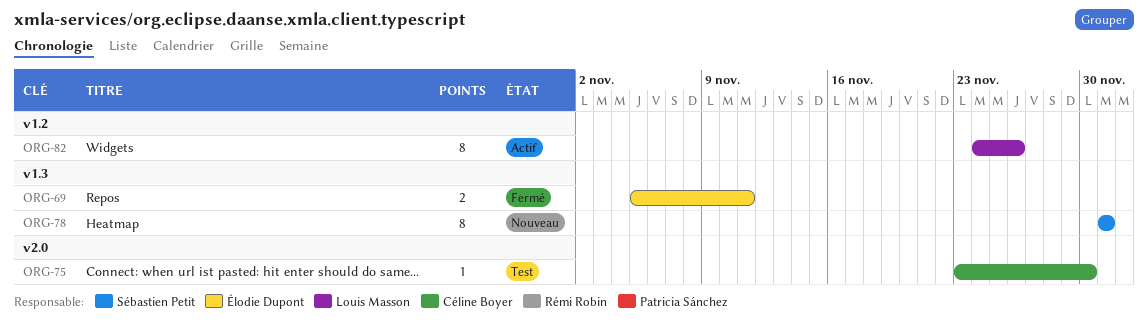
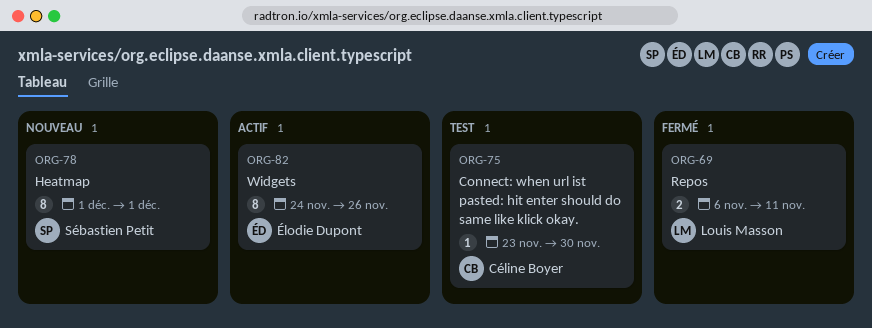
ORG-69, owner: Élodie Dupont -> Louis Masson
ORG-69, start: Nov 5 -> Nov 6
ORG-82, owner: Louis Masson -> Élodie Dupont

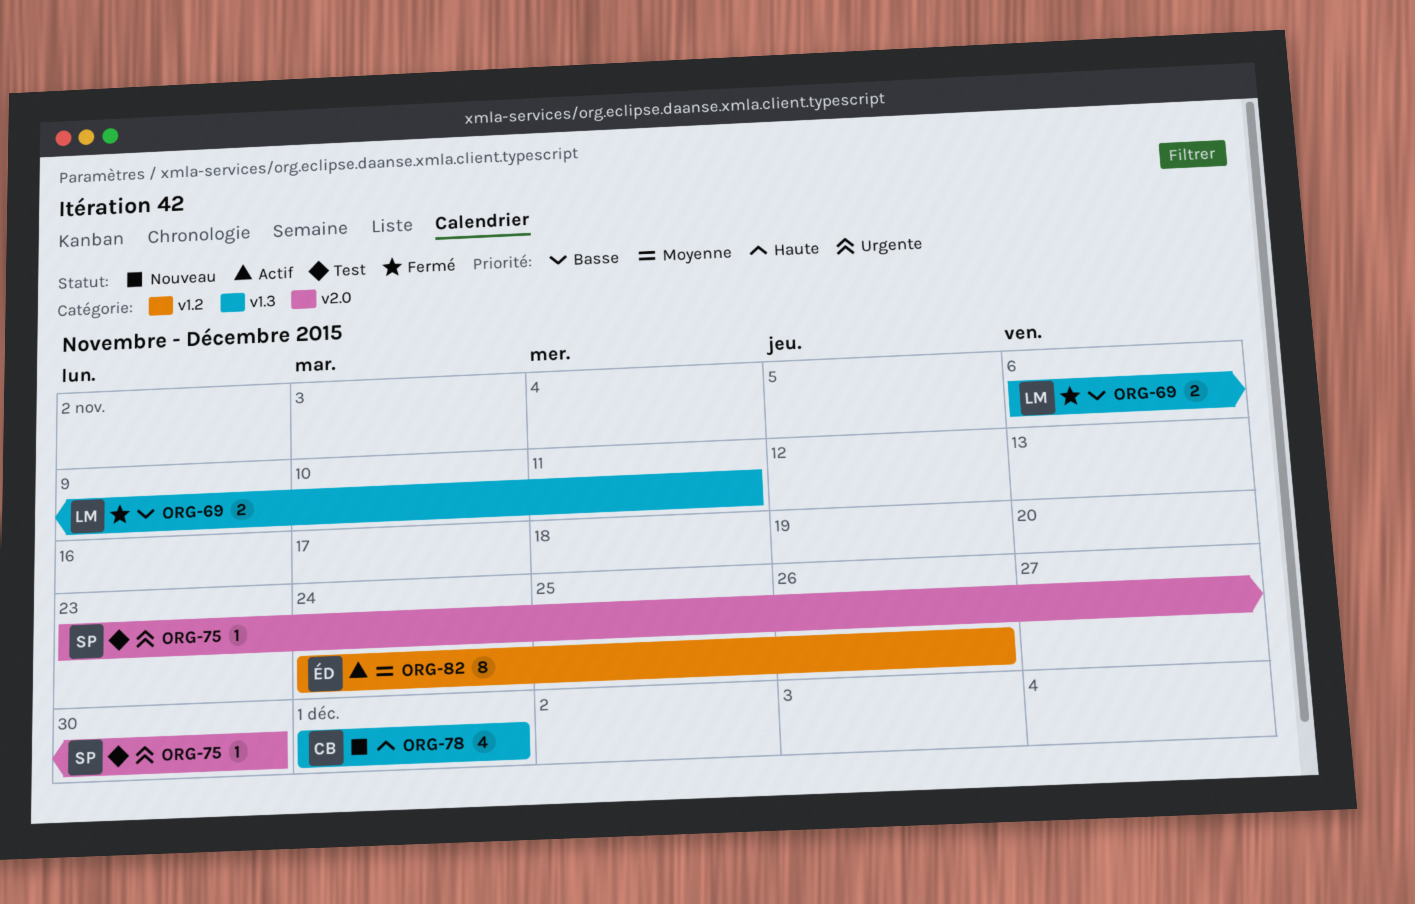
ORG-75, owner: Céline Boyer -> Sébastien Petit
ORG-78, owner: Sébastien Petit -> Céline Boyer
ORG-78, estimate: 8 -> 4

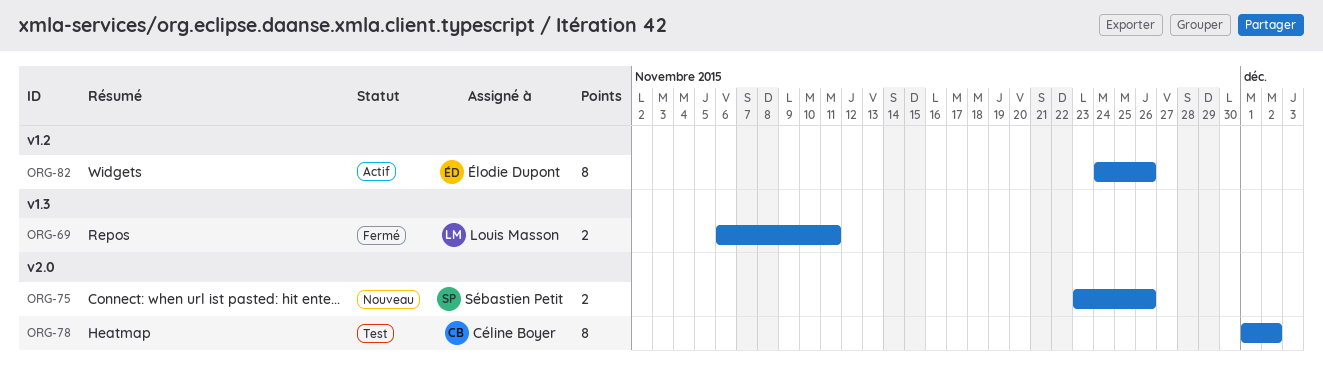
ORG-75, status: Test -> Nouveau
ORG-75, estimate: 1 -> 2
ORG-75, due: Nov 30 -> Nov 26
ORG-78, status: Nouveau -> Test
ORG-78, label: v1.3 -> v2.0
ORG-78, estimate: 4 -> 8
ORG-78, due: Dec 1 -> Dec 2

